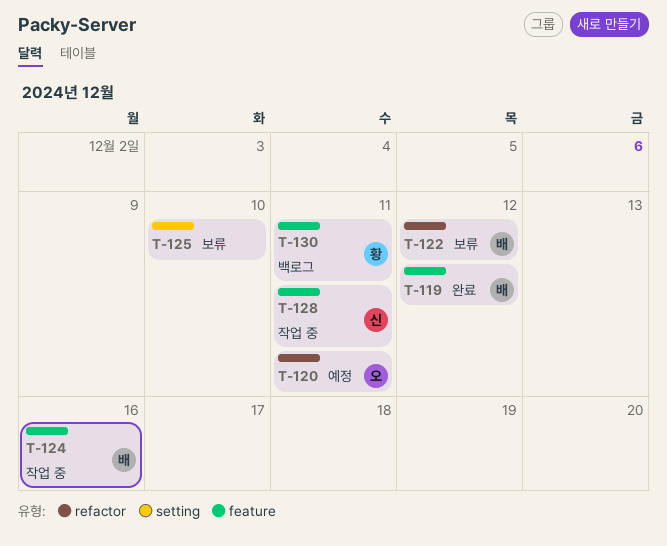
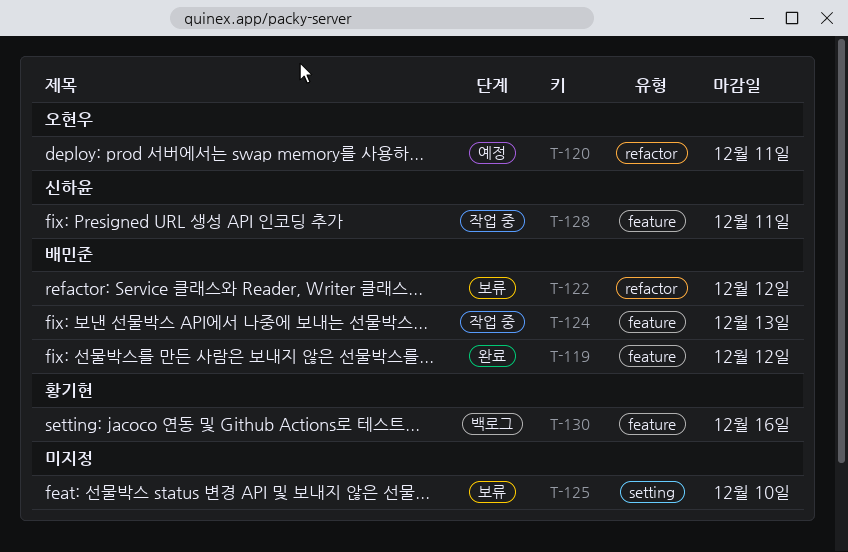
T-124, due: Dec 16 -> Dec 13
T-130, due: Dec 11 -> Dec 16

